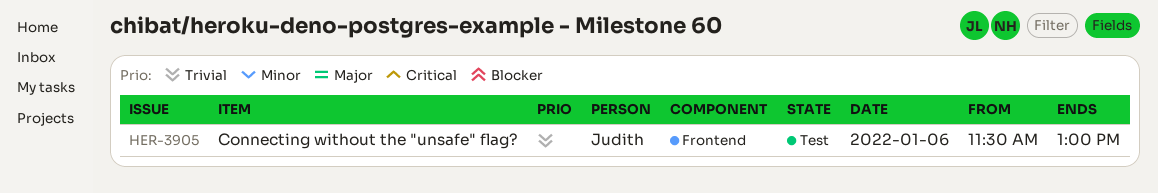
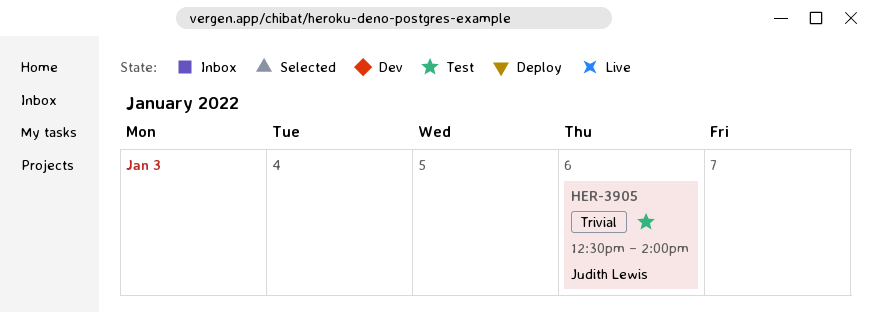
HER-3905, begins: 11:30 -> 12:30
HER-3905, ends: 13:00 -> 14:00

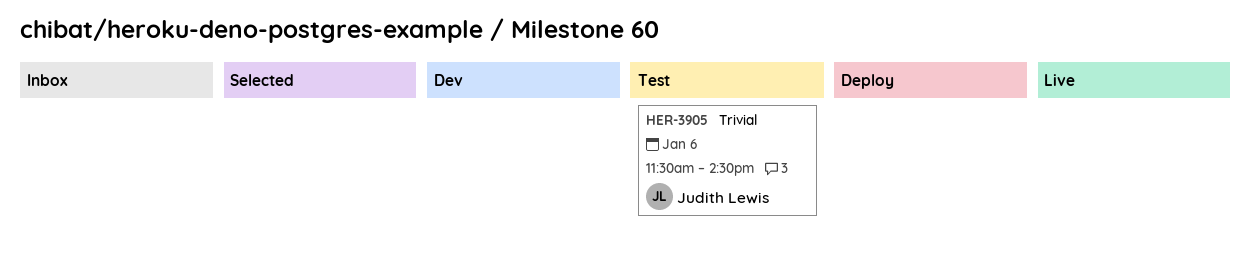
HER-3905, begins: 12:30 -> 11:30
HER-3905, ends: 14:00 -> 14:30

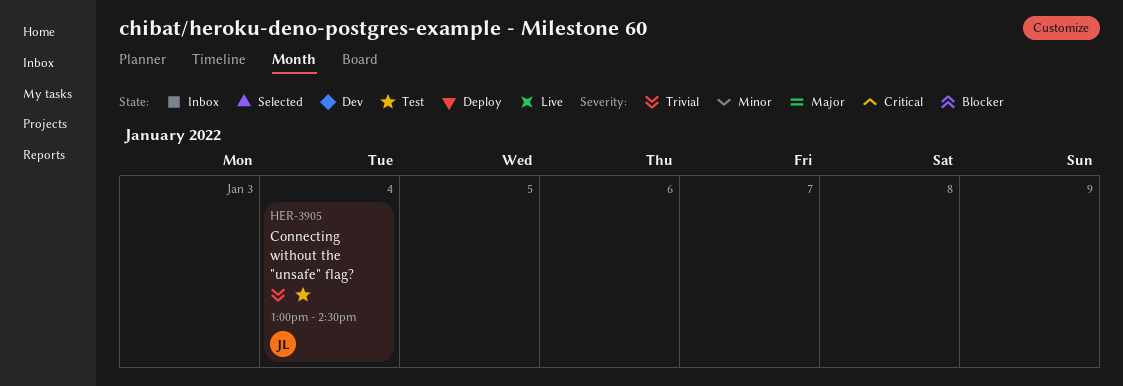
HER-3905, day: Jan 6 -> Jan 4
HER-3905, begins: 11:30 -> 13:00

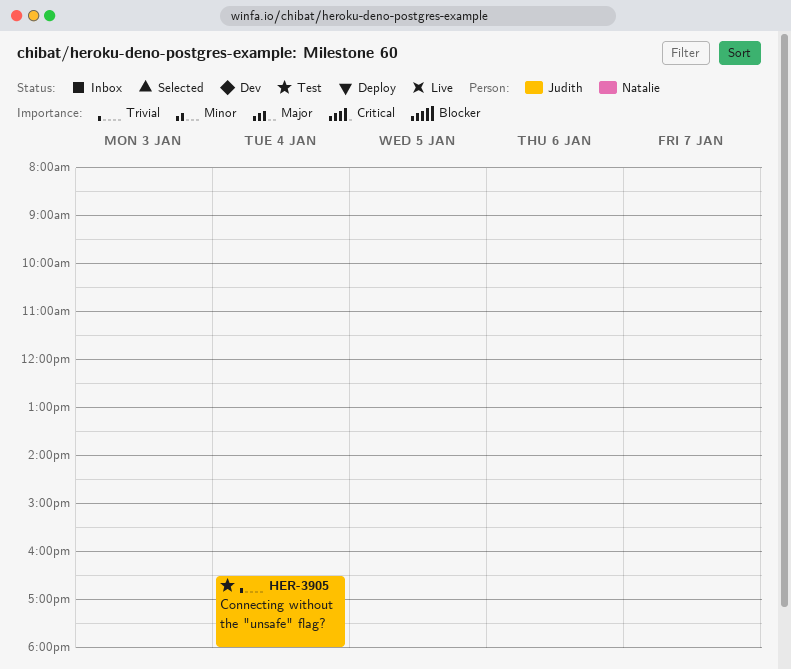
HER-3905, begins: 13:00 -> 16:30
HER-3905, ends: 14:30 -> 18:00

